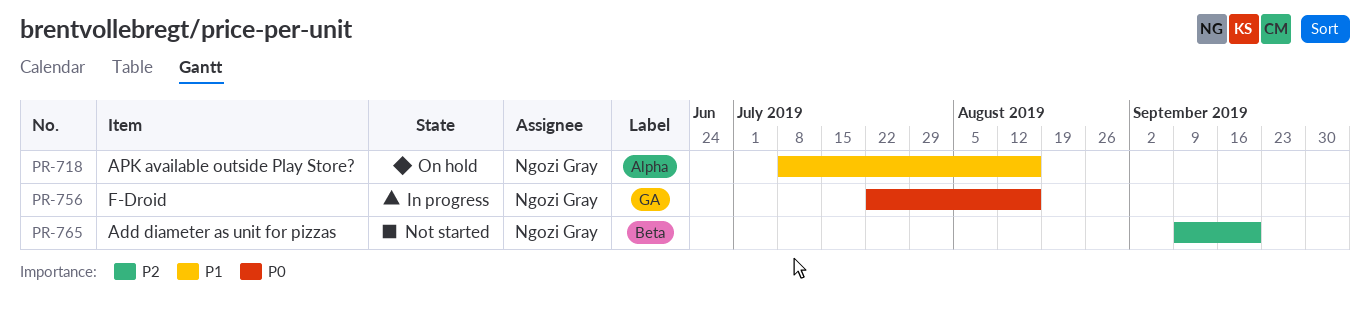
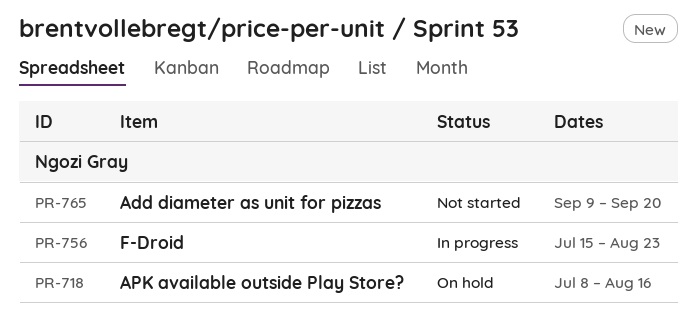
PR-756, start: Jul 22 -> Jul 15
PR-756, due: Aug 16 -> Aug 23

